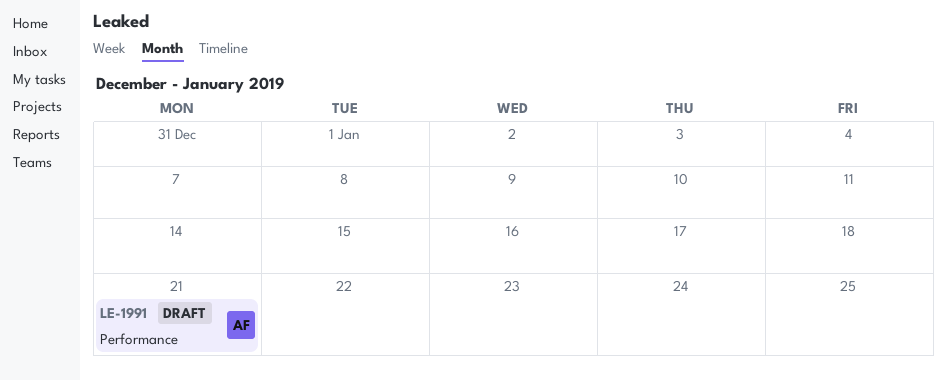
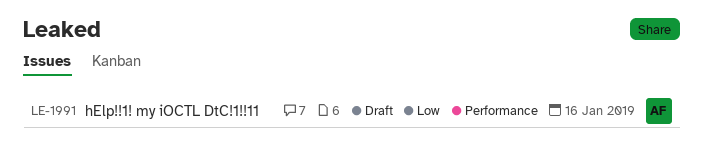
LE-1991, due: Jan 21 -> Jan 16

